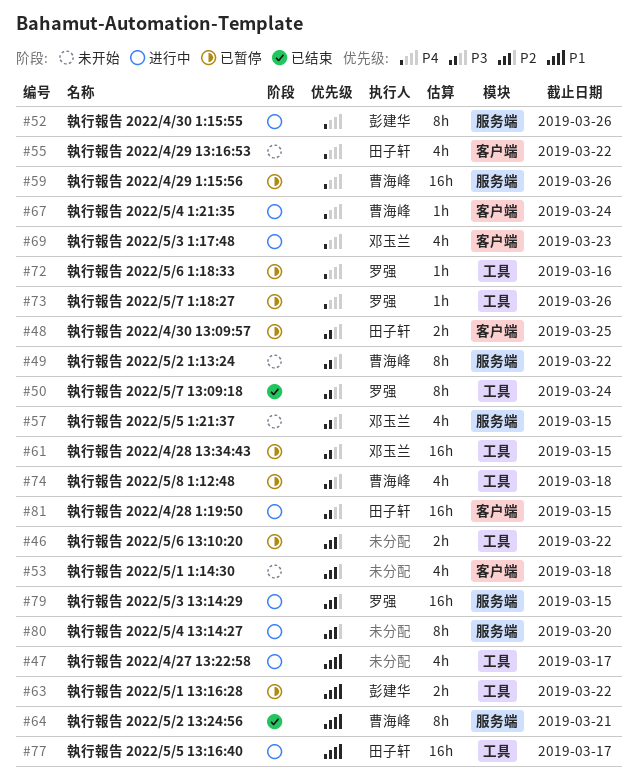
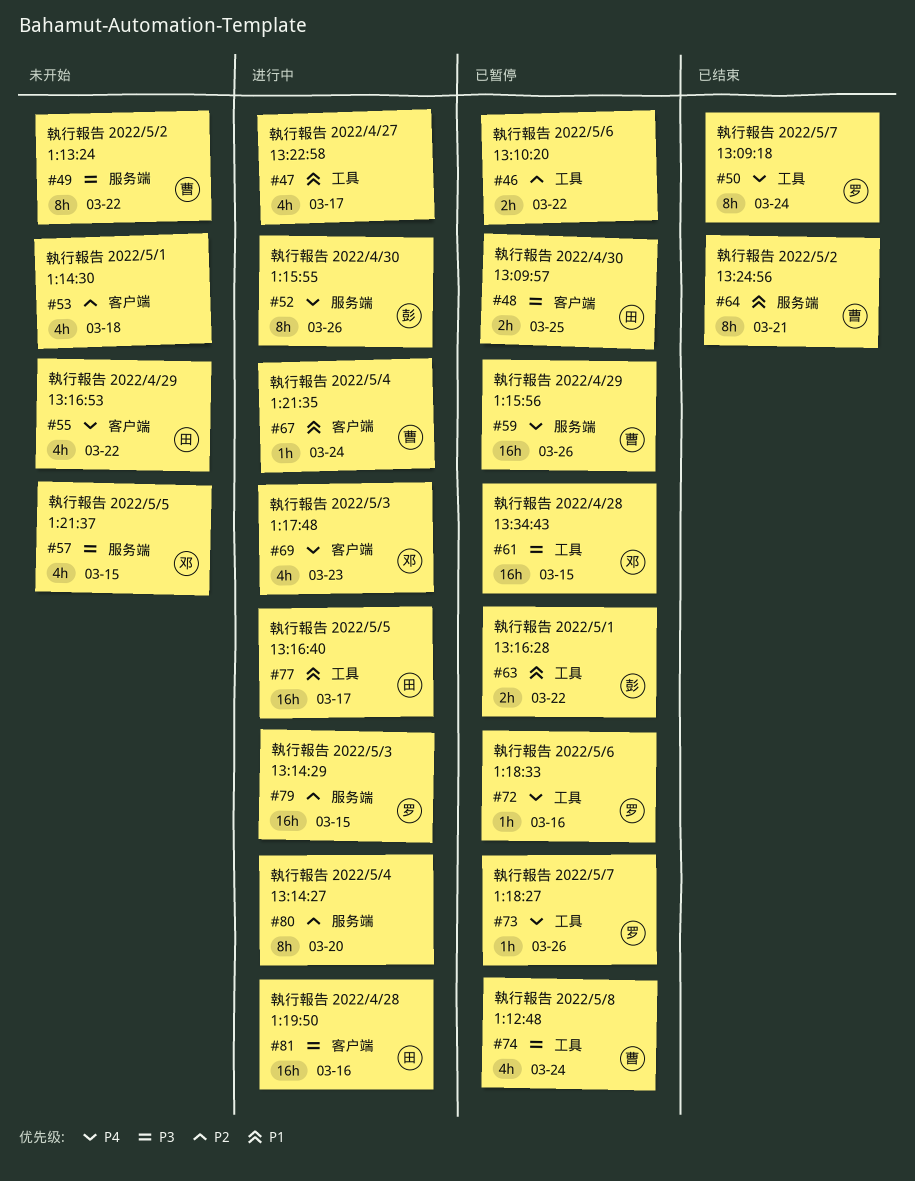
#50, priority: P3 -> P4
#67, priority: P4 -> P1
#74, due: Mar 18 -> Mar 24
#81, due: Mar 15 -> Mar 16

